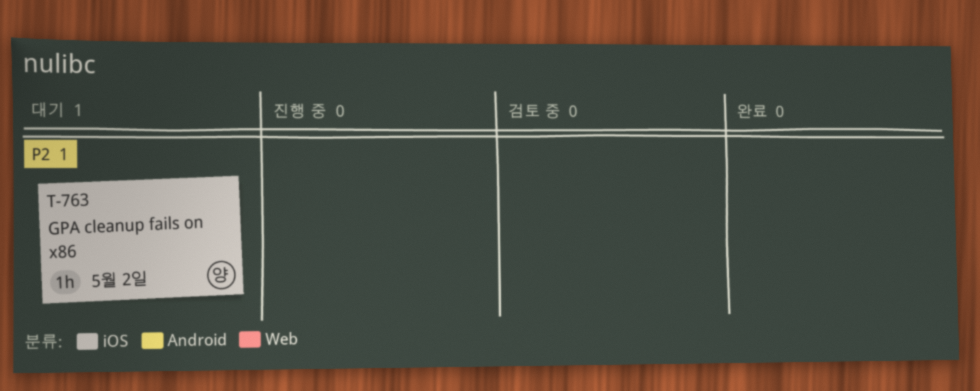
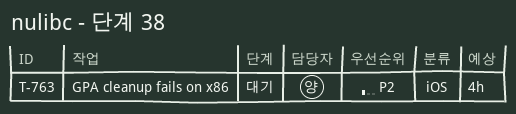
T-763, estimate: 1h -> 4h

